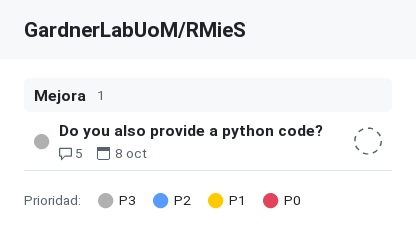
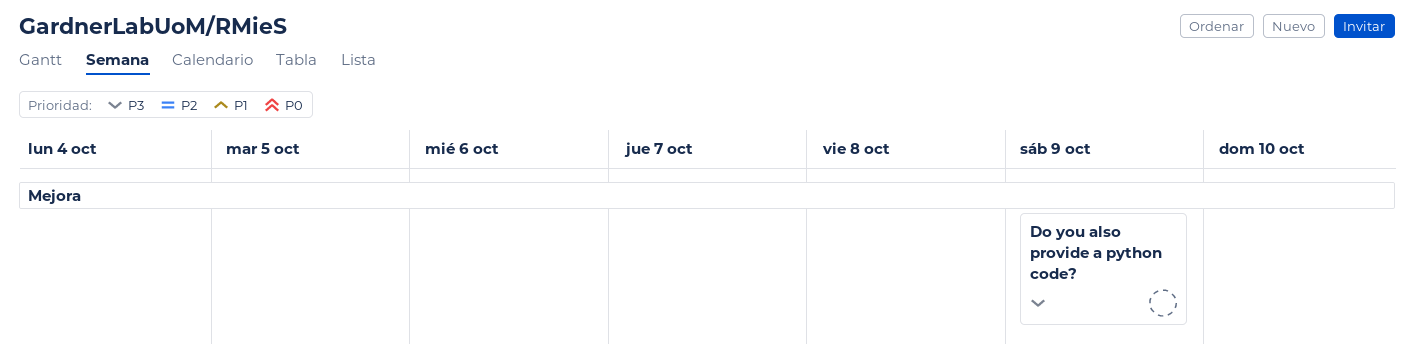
Do you also provide a python code?, due: Oct 8 -> Oct 9

